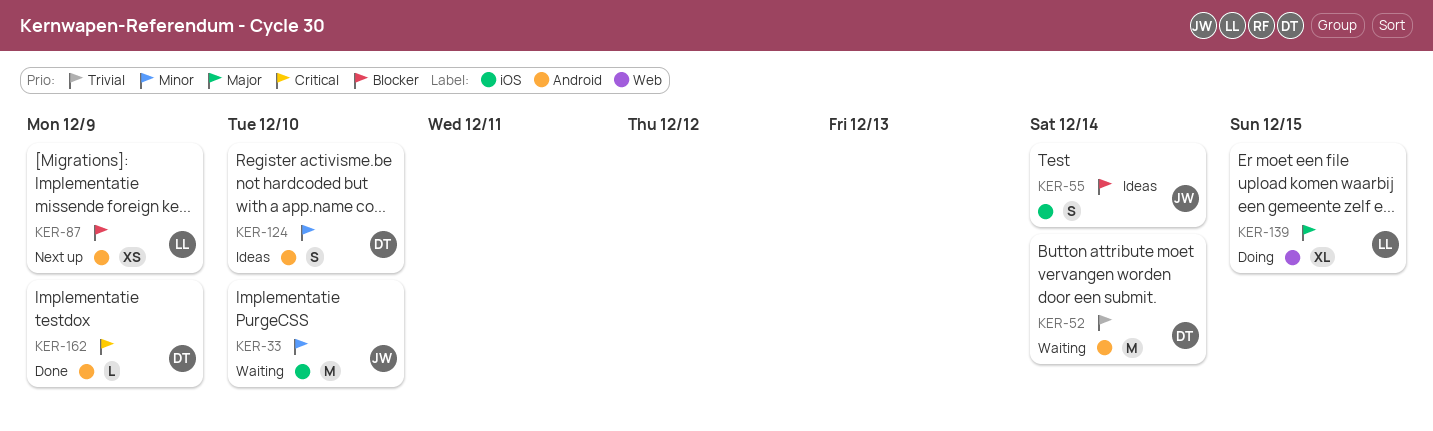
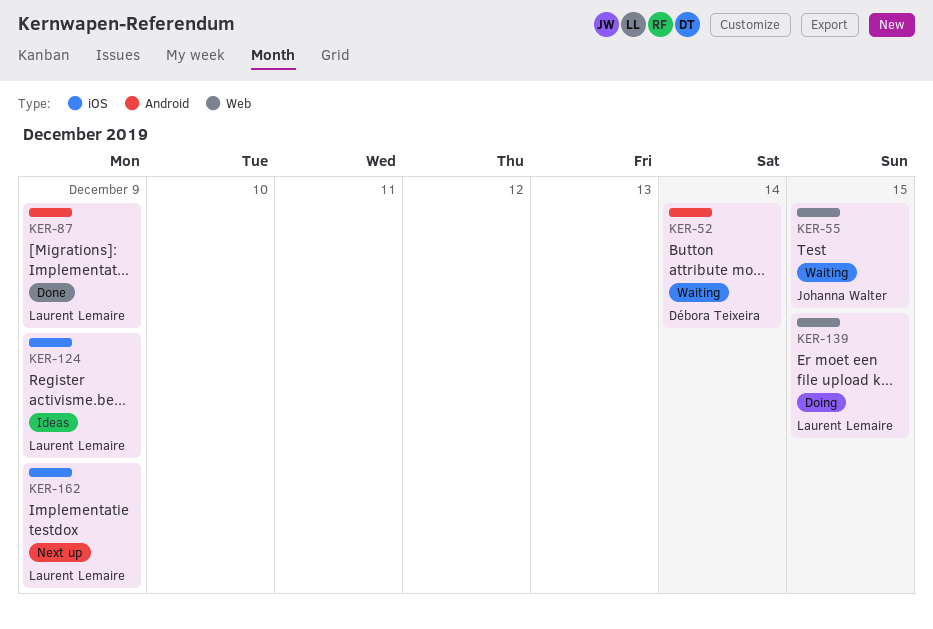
KER-33: present -> none
KER-55, status: Ideas -> Waiting
KER-55, label: iOS -> Web
KER-55, due: Dec 14 -> Dec 15
KER-87, status: Next up -> Done
KER-124, owner: Débora Teixeira -> Laurent Lemaire
KER-124, label: Android -> iOS
KER-124, due: Dec 10 -> Dec 9
KER-162, status: Done -> Next up
KER-162, owner: Débora Teixeira -> Laurent Lemaire
KER-162, label: Android -> iOS

